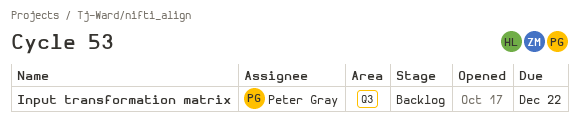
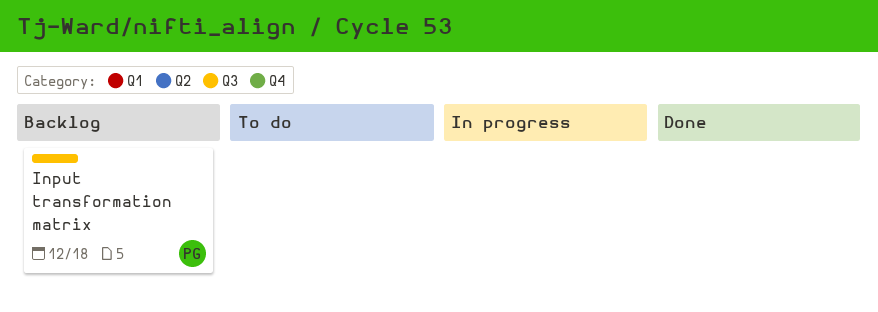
Input transformation matrix, due: Dec 22 -> Dec 18

